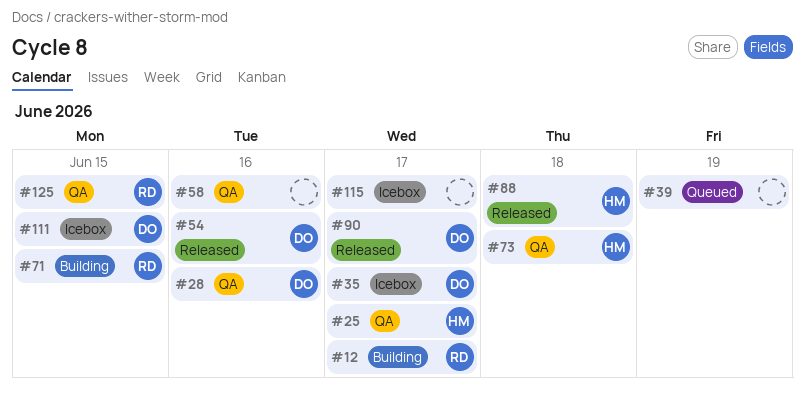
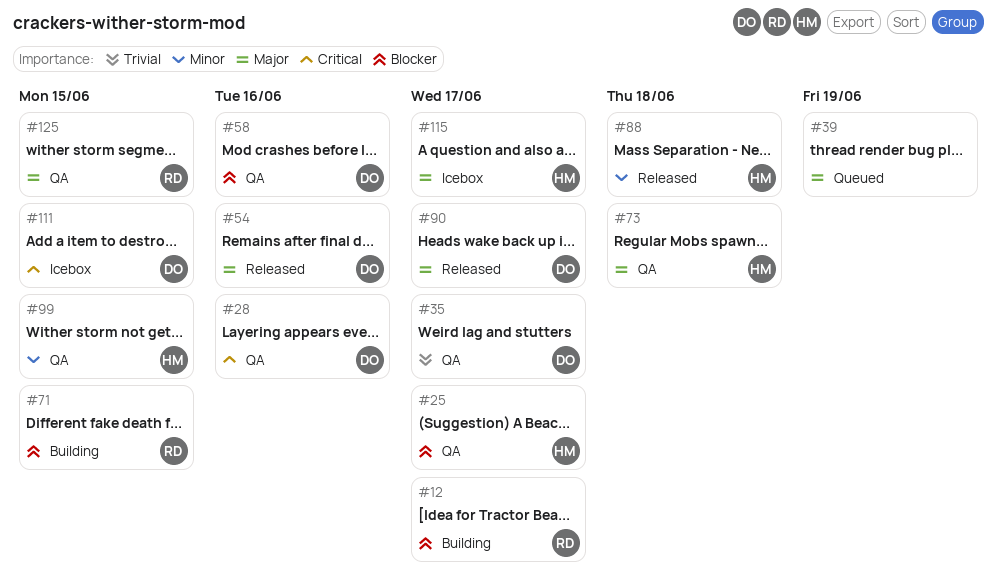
#35, status: Icebox -> QA
#58, owner: none -> DO
#99: none -> present
#115, owner: none -> HM

